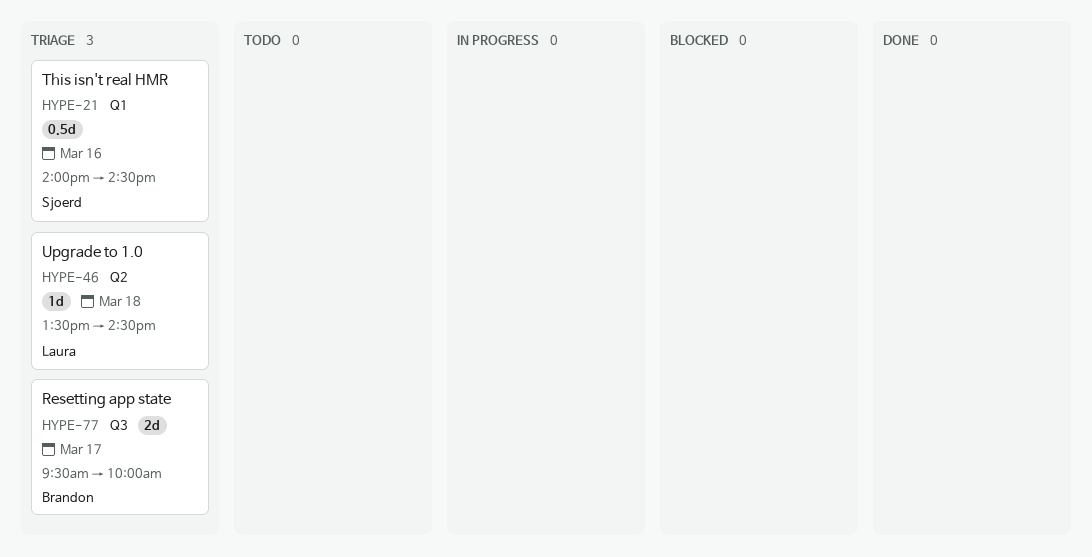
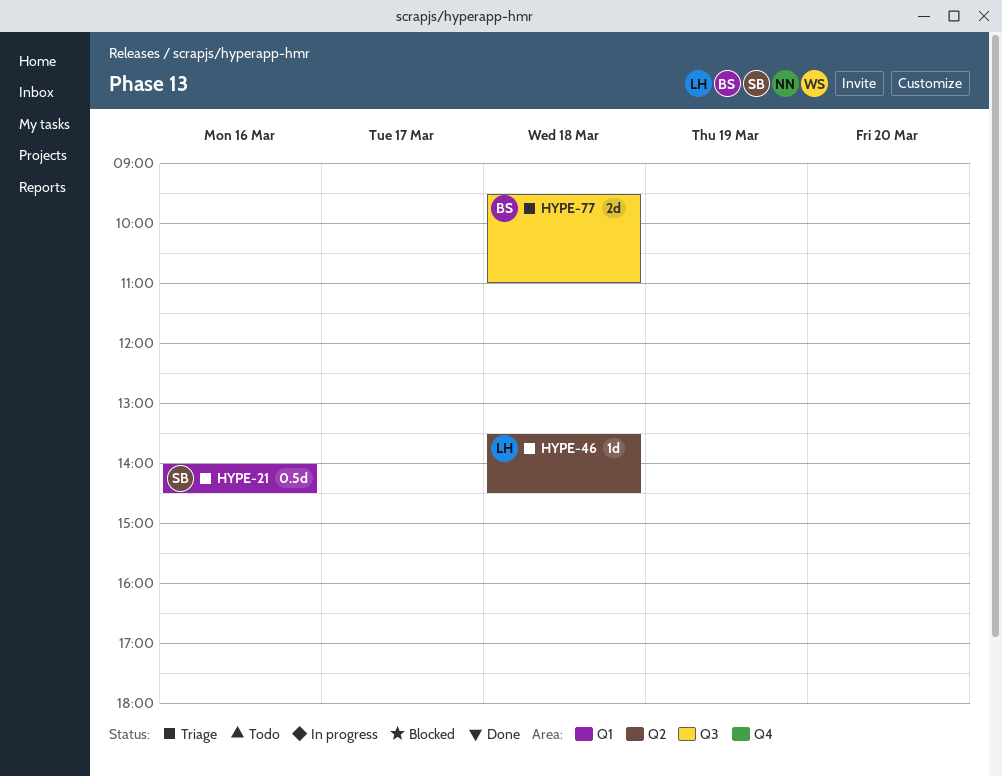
HYPE-77, day: Mar 17 -> Mar 18
HYPE-77, ends: 10:00 -> 11:00

